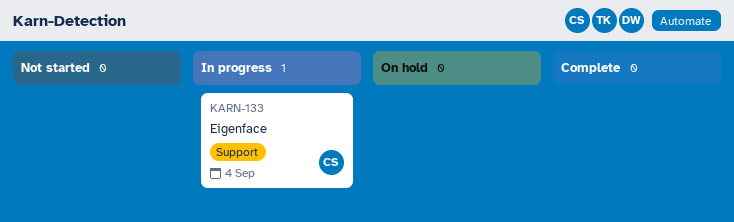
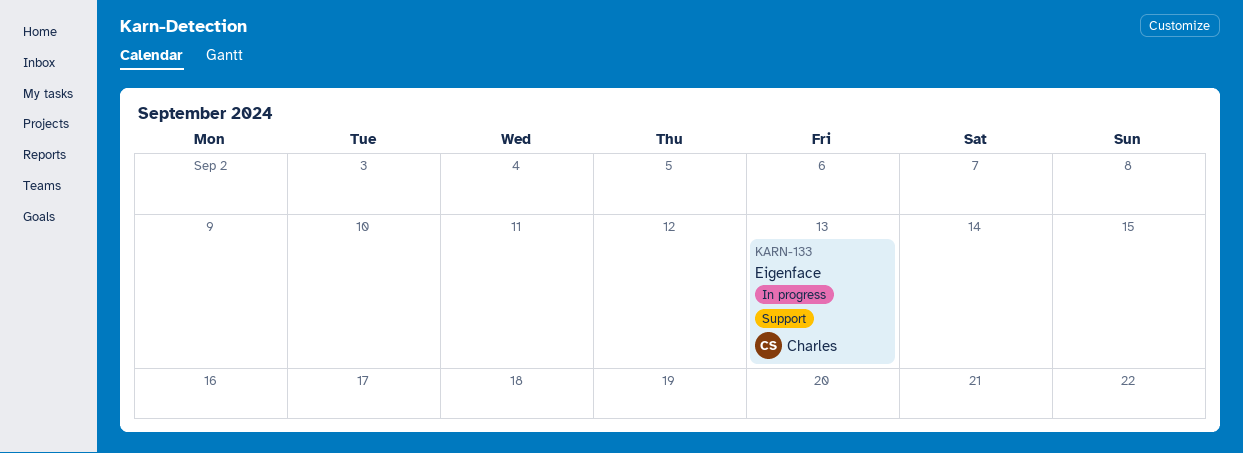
KARN-133, due: Sep 4 -> Sep 13

